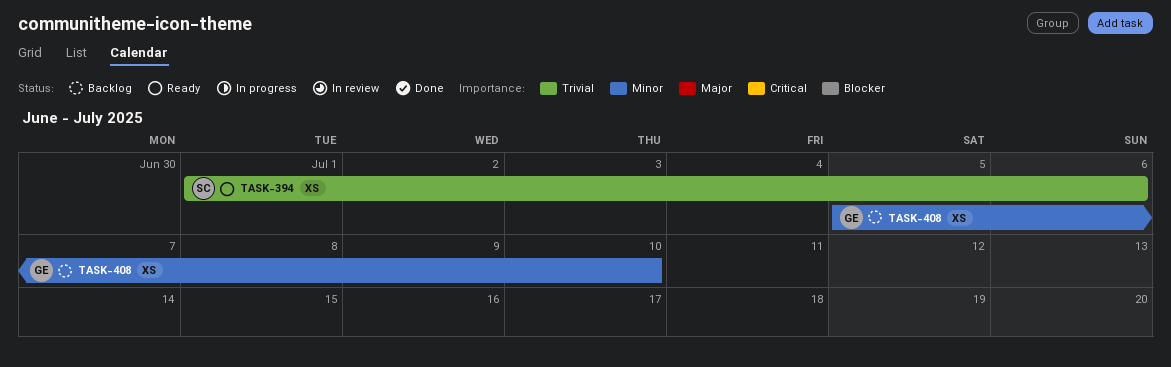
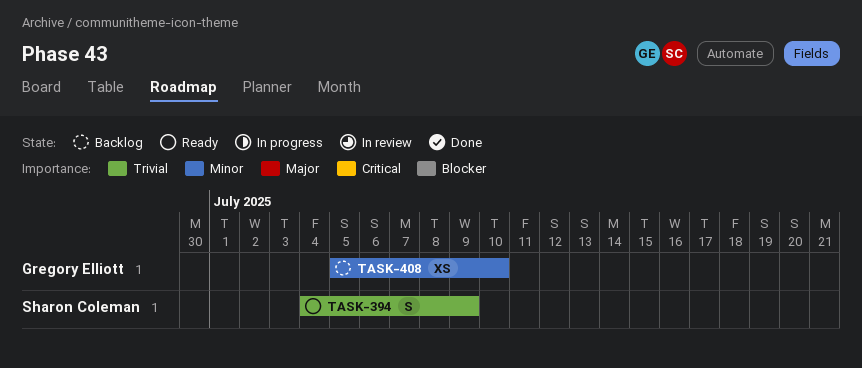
TASK-394, estimate: XS -> S
TASK-394, start: Jul 1 -> Jul 4
TASK-394, due: Jul 6 -> Jul 9

